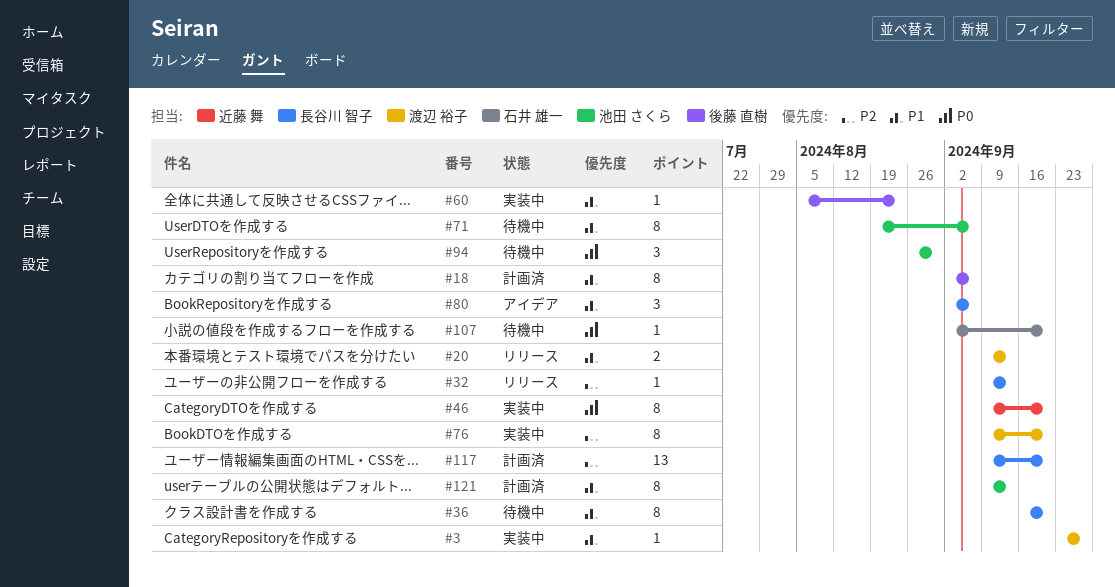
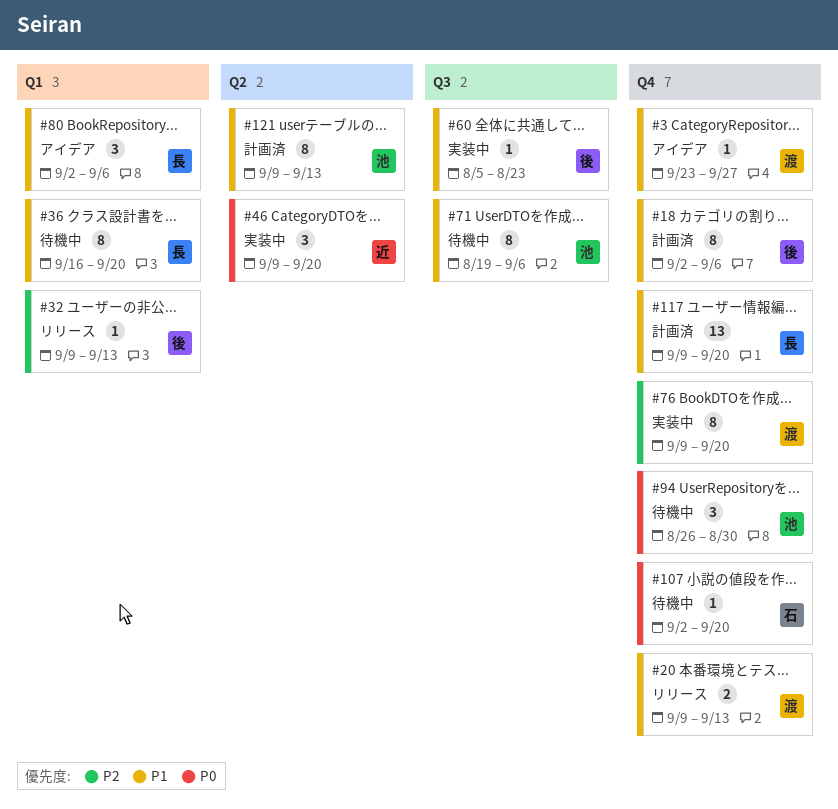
#3, status: 実装中 -> アイデア
#32, owner: 長谷川 智子 -> 後藤 直樹
#46, estimate: 8 -> 3
#117, priority: P2 -> P1

